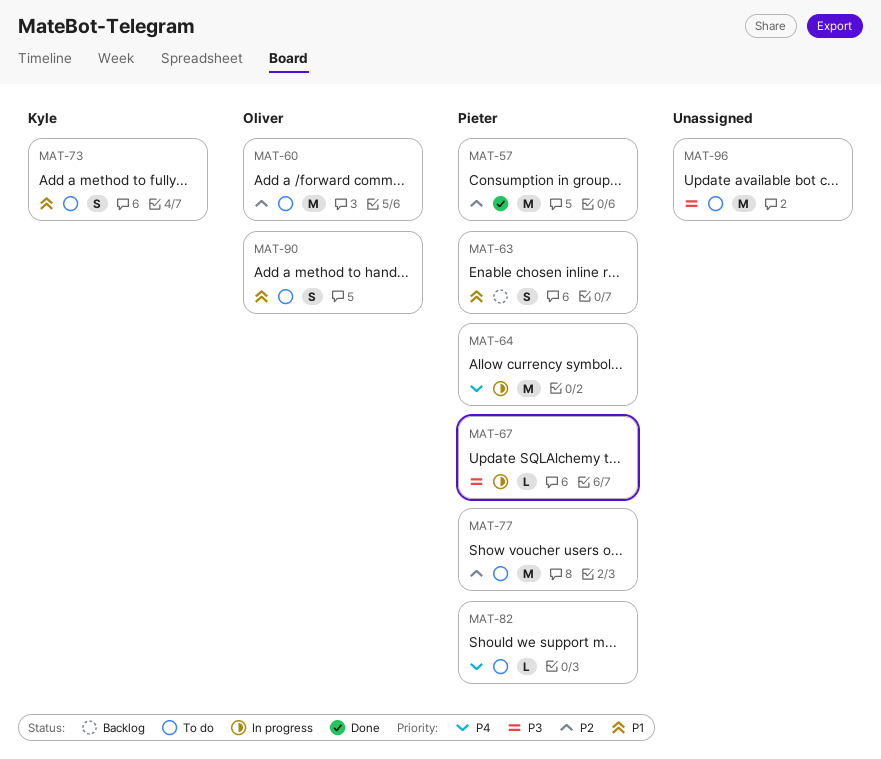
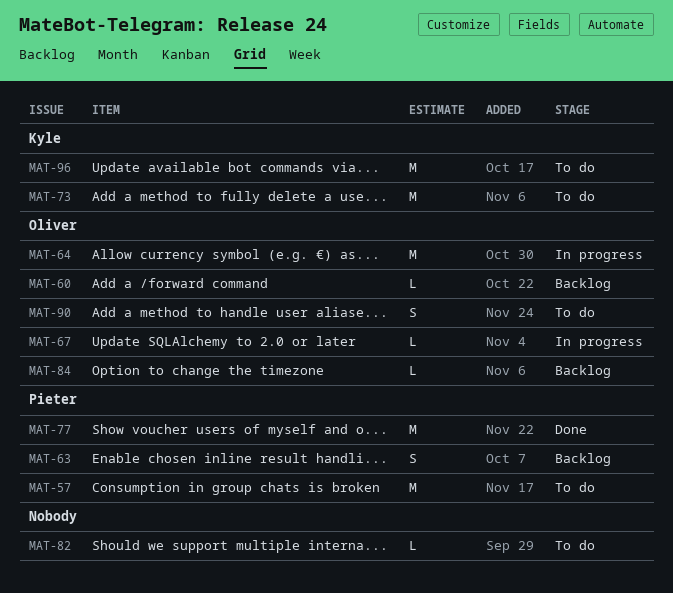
MAT-57, status: Done -> To do
MAT-60, status: To do -> Backlog
MAT-60, estimate: M -> L
MAT-64, owner: Pieter -> Oliver
MAT-67, owner: Pieter -> Oliver
MAT-73, estimate: S -> M
MAT-77, status: To do -> Done
MAT-82, owner: Pieter -> none
MAT-84: none -> present
MAT-96, owner: none -> Kyle

